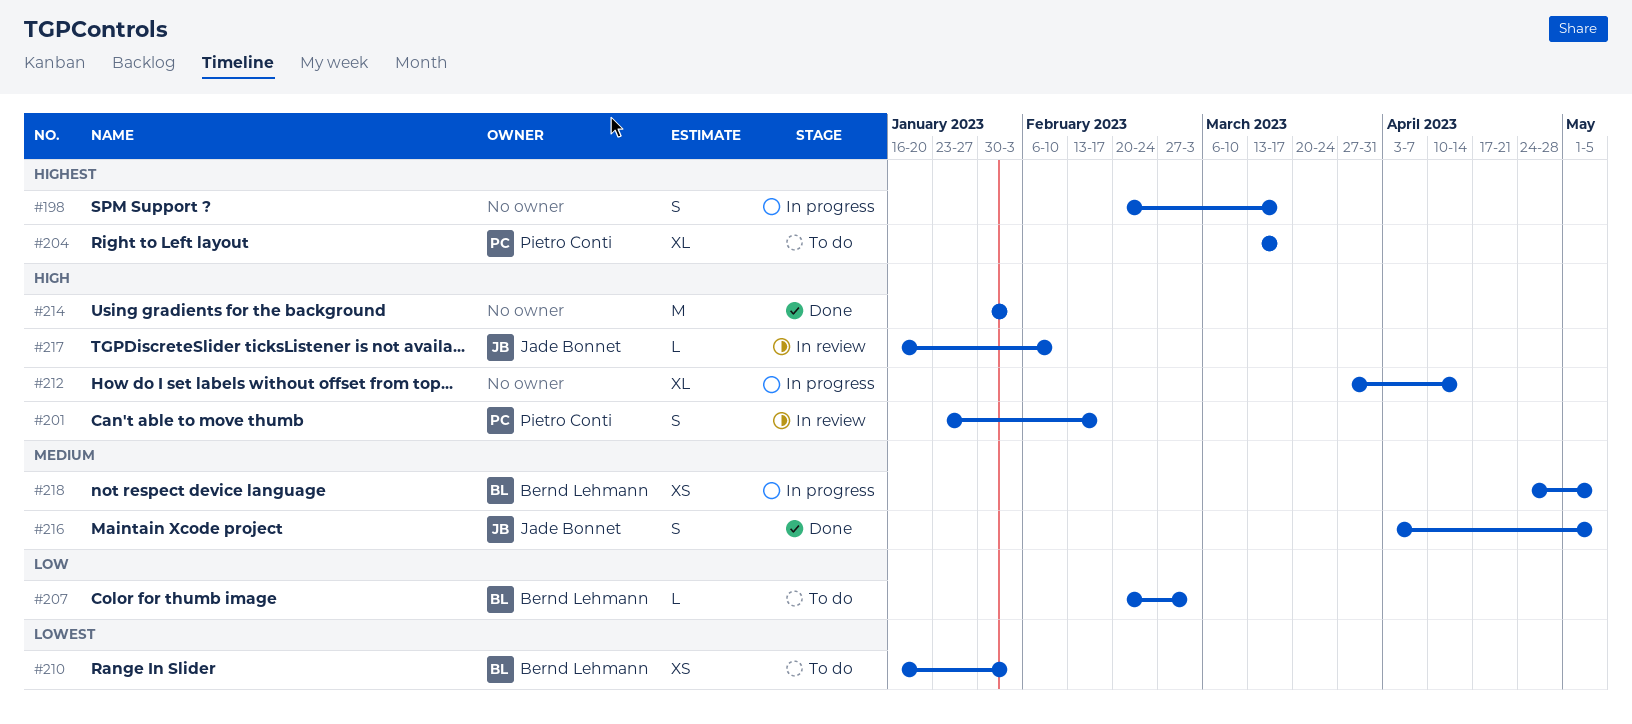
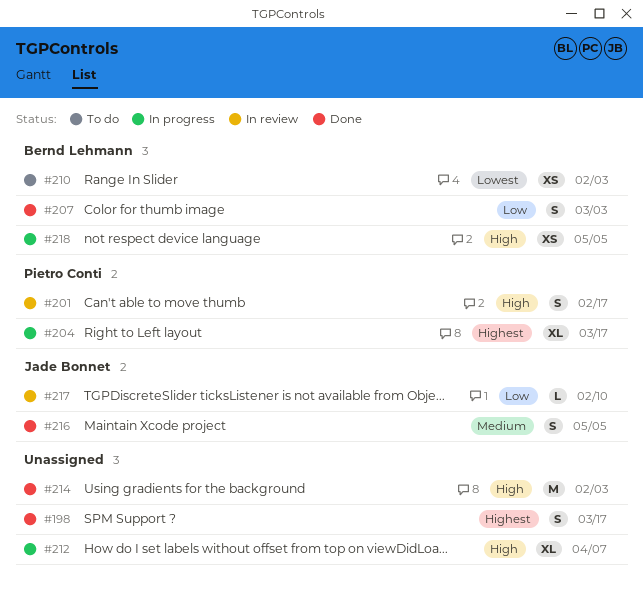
#198, status: In progress -> Done
#204, status: To do -> In progress
#207, status: To do -> Done
#207, estimate: L -> S
#212, due: Apr 14 -> Apr 7
#217, priority: High -> Low
#218, priority: Medium -> High

